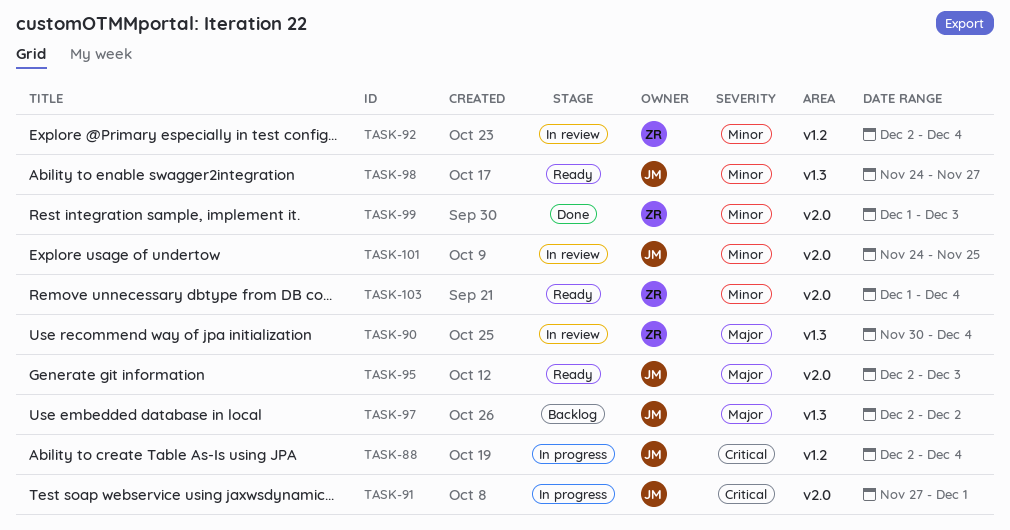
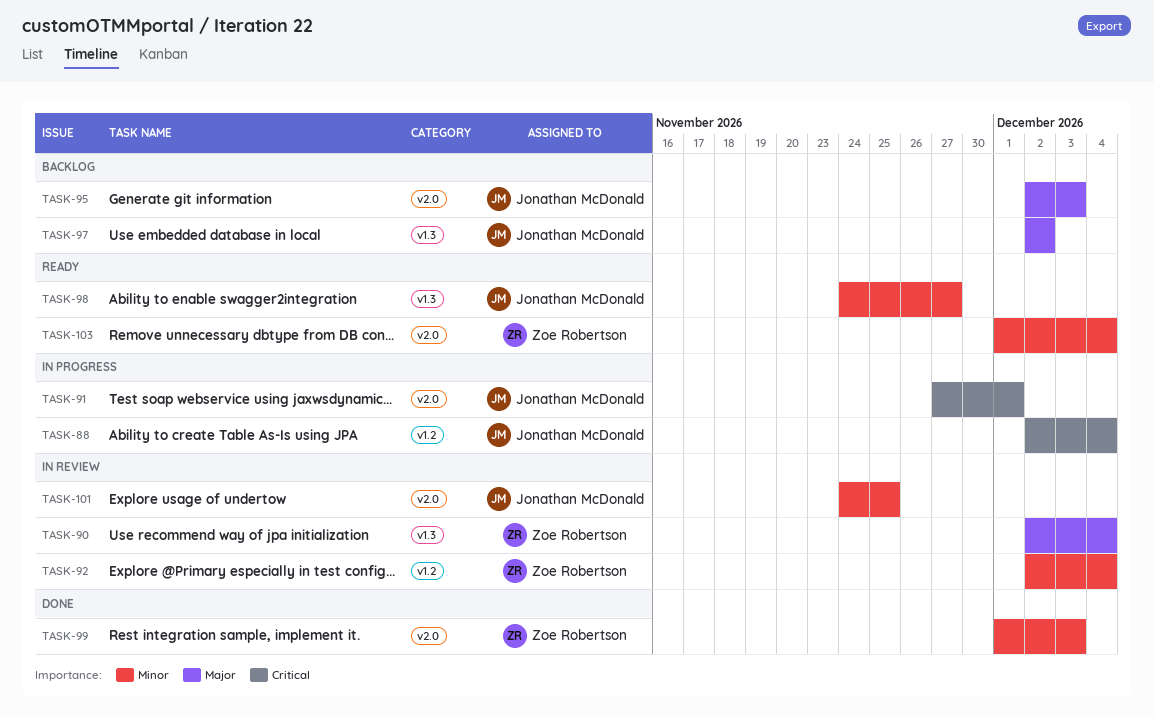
TASK-90, start: Nov 30 -> Dec 2
TASK-95, status: Ready -> Backlog

